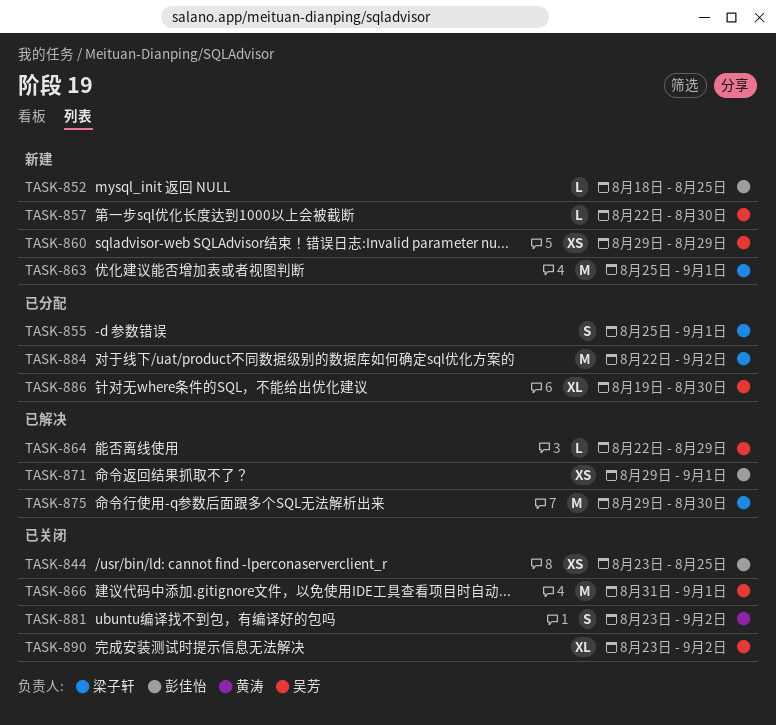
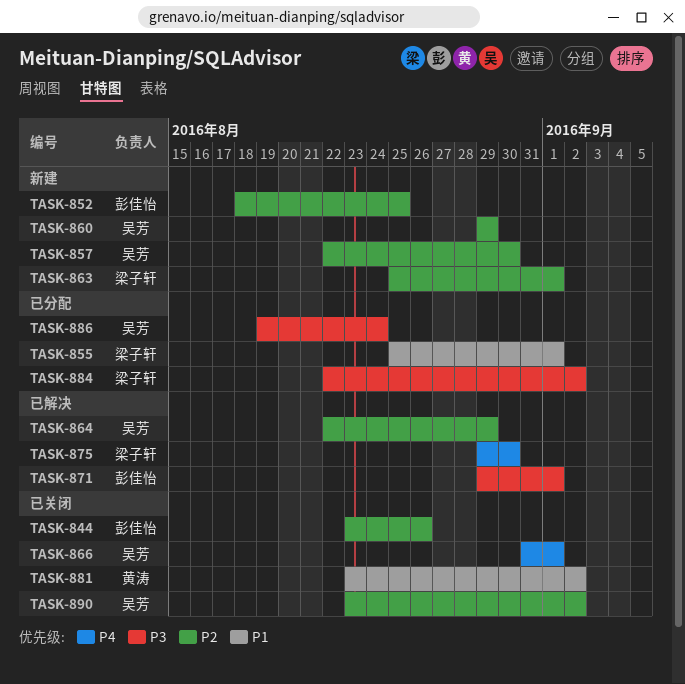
TASK-844, due: Aug 25 -> Aug 26
TASK-886, due: Aug 30 -> Aug 24

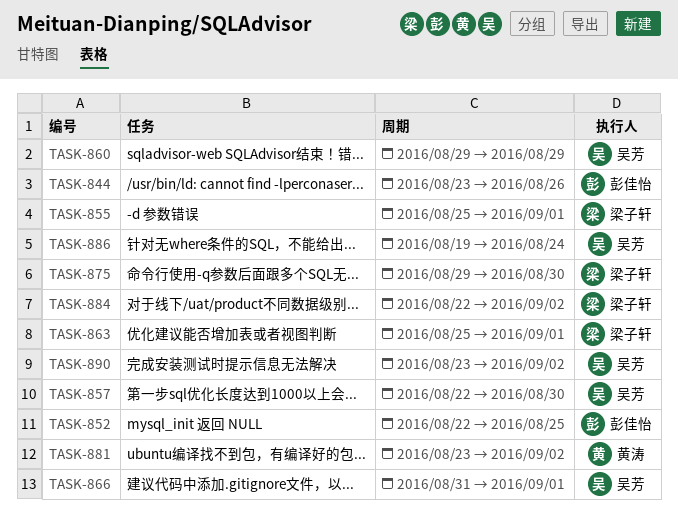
TASK-852, start: Aug 18 -> Aug 22
TASK-864: present -> none
TASK-871: present -> none

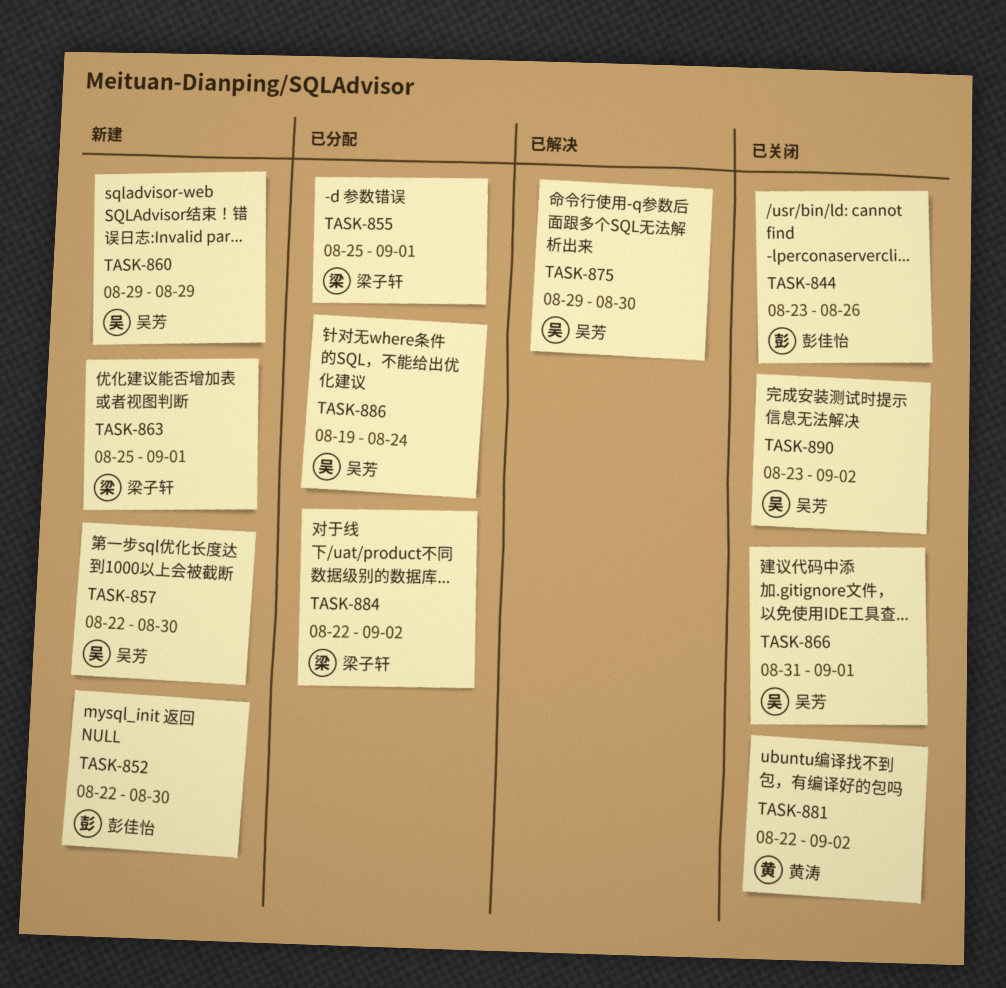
TASK-852, due: Aug 25 -> Aug 30
TASK-875, owner: 梁子轩 -> 吴芳
TASK-881, start: Aug 23 -> Aug 22

